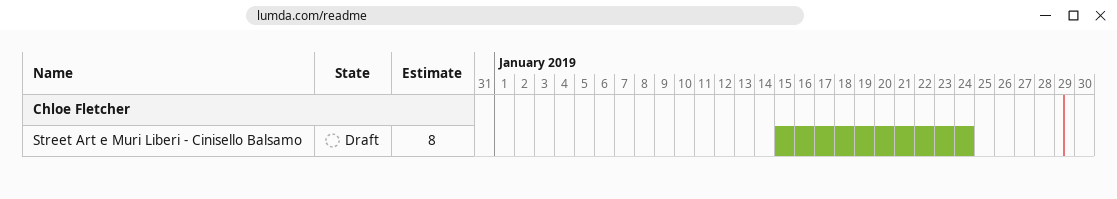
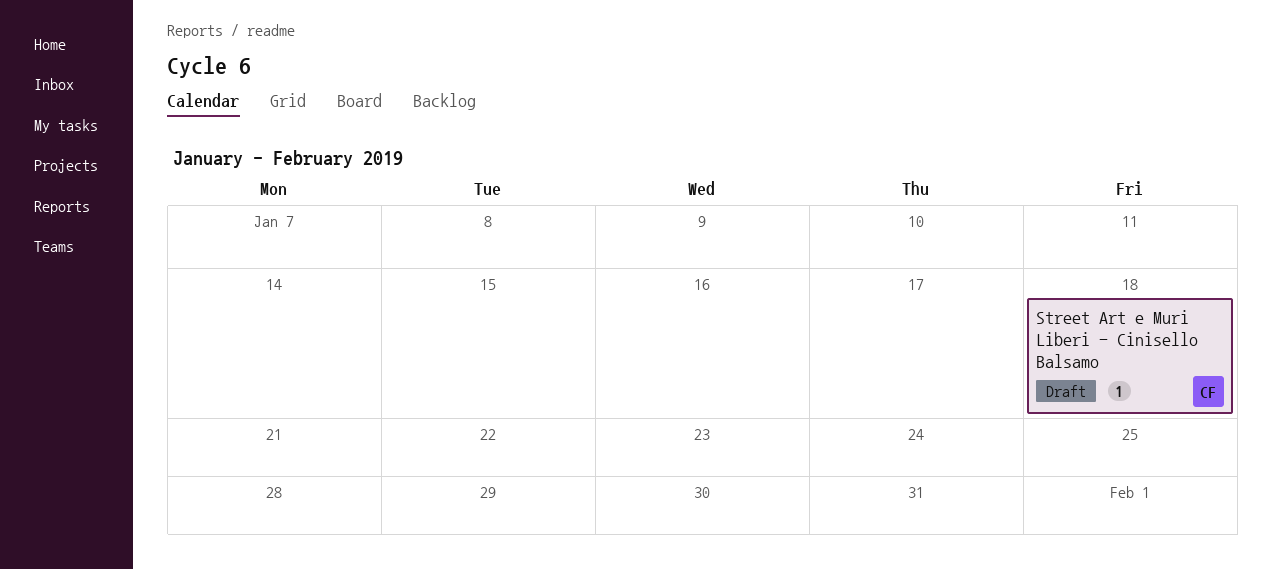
Street Art e Muri Liberi - Cinisello Balsamo, estimate: 8 -> 1
Street Art e Muri Liberi - Cinisello Balsamo, due: Jan 24 -> Jan 18

